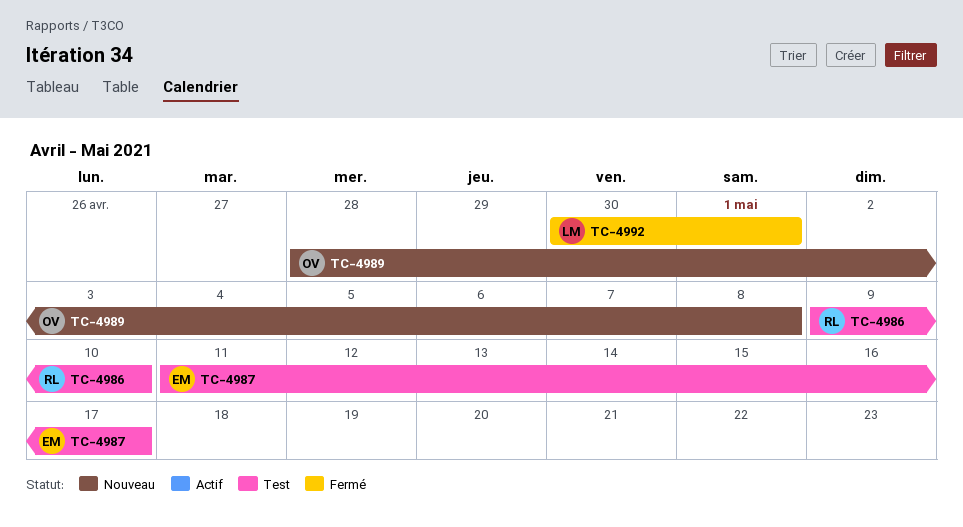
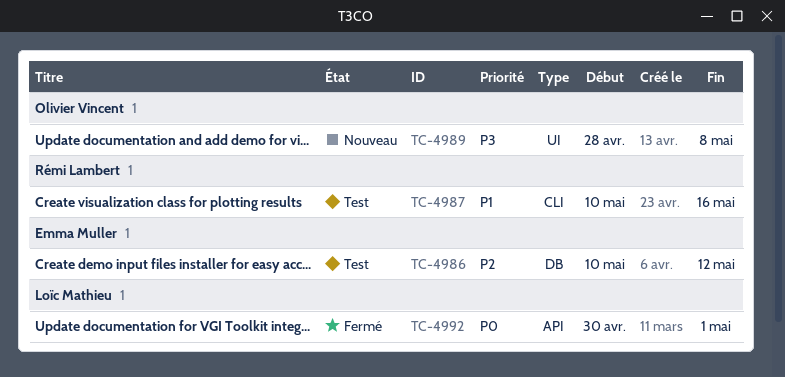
TC-4986, owner: Rémi Lambert -> Emma Muller
TC-4986, start: May 9 -> May 10
TC-4986, due: May 10 -> May 12
TC-4987, owner: Emma Muller -> Rémi Lambert
TC-4987, start: May 11 -> May 10
TC-4987, due: May 17 -> May 16

